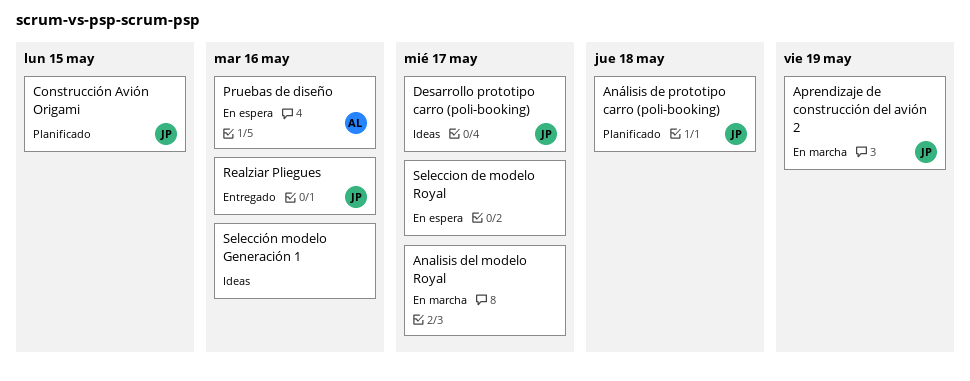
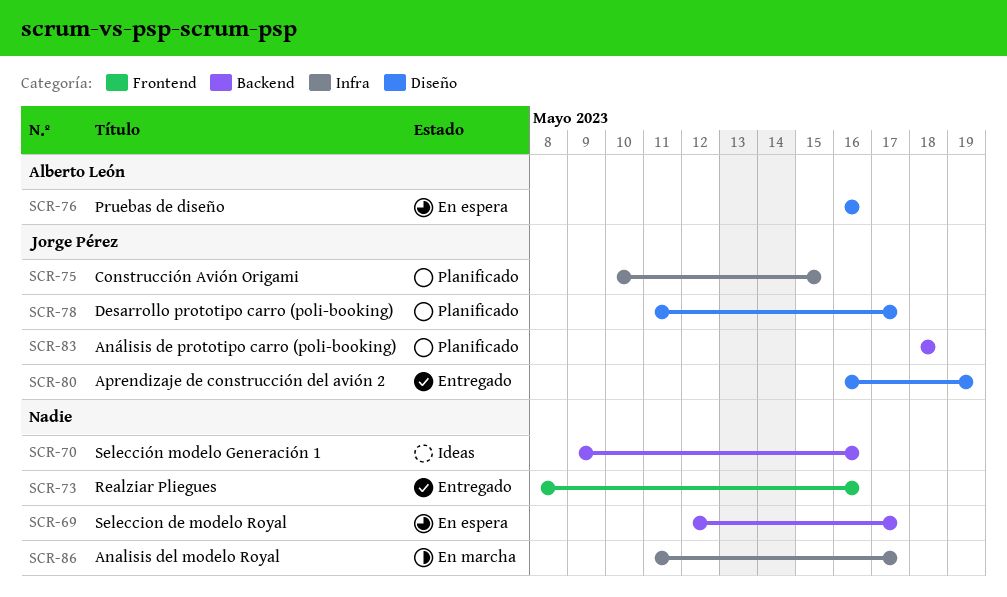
Aprendizaje de construcción del avión 2, status: En marcha -> Entregado
Desarrollo prototipo carro (poli-booking), status: Ideas -> Planificado
Realziar Pliegues, owner: Jorge Pérez -> none

